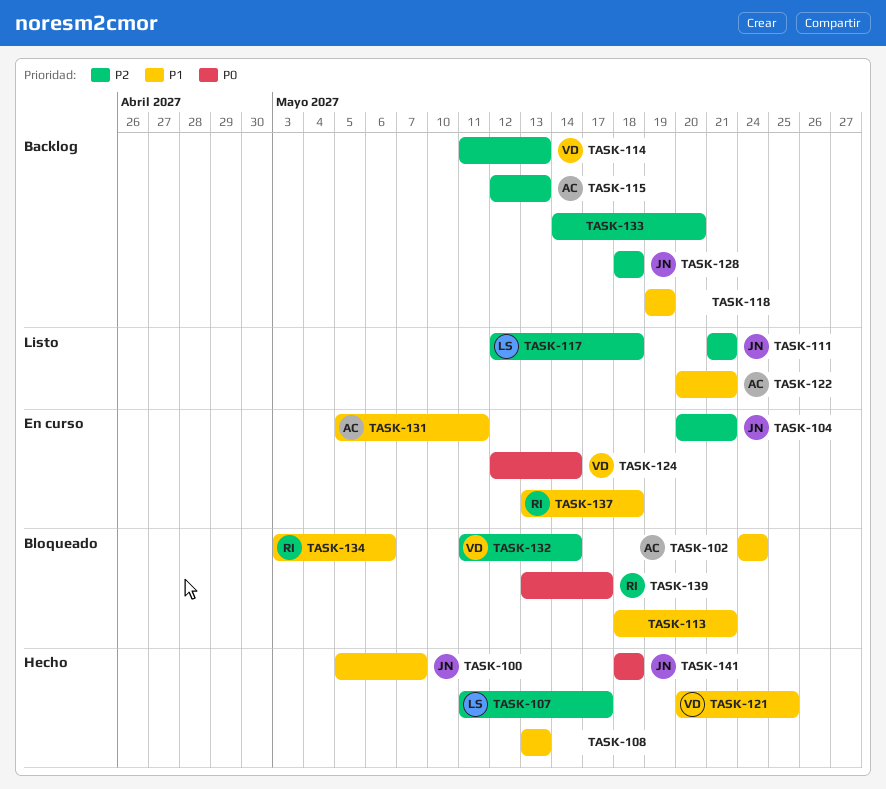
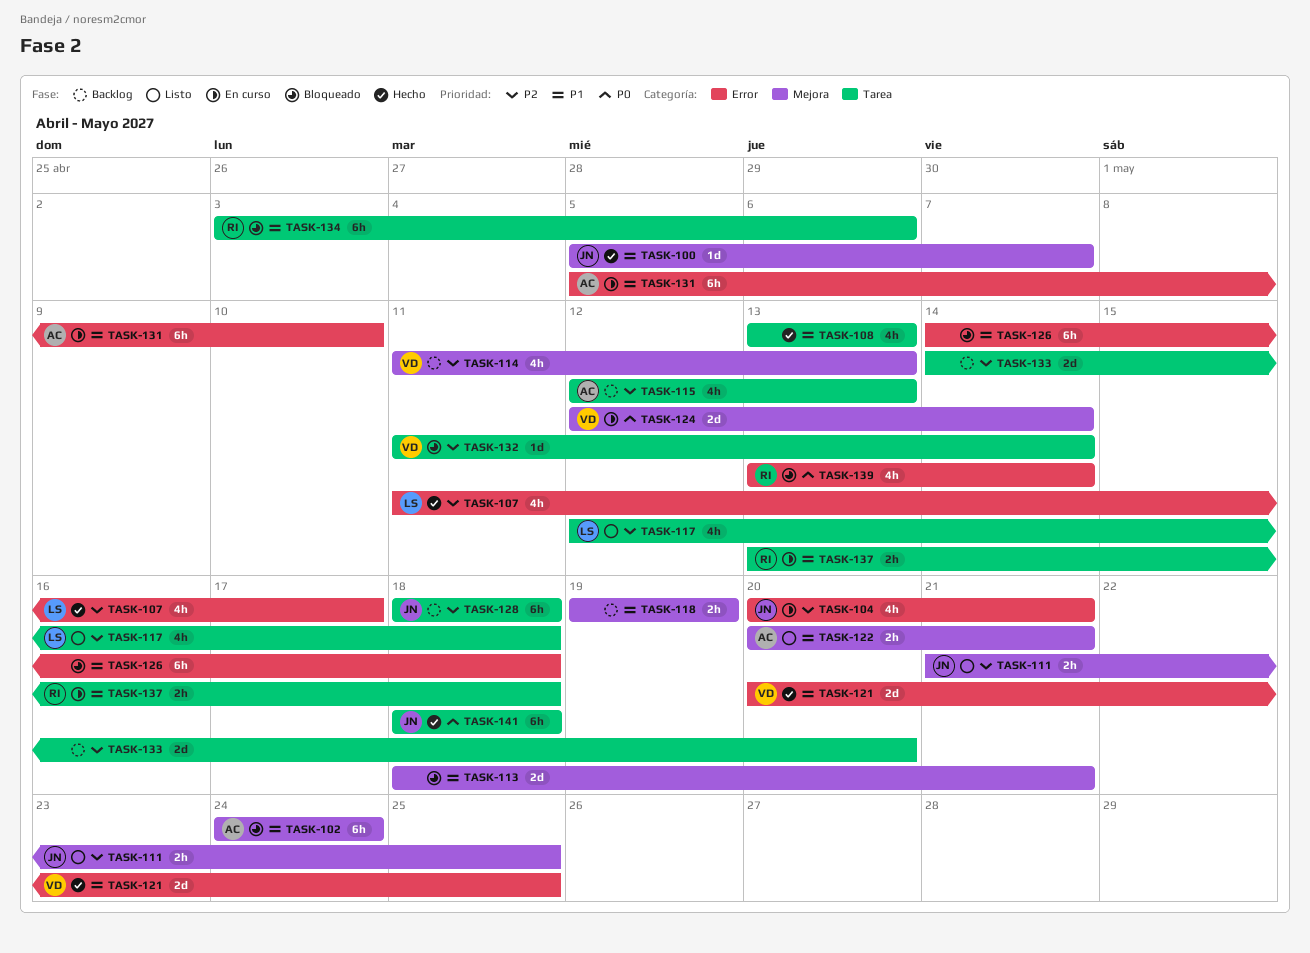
TASK-111, due: May 21 -> May 25
TASK-126: none -> present
TASK-131, due: May 11 -> May 10
TASK-139, due: May 17 -> May 14

